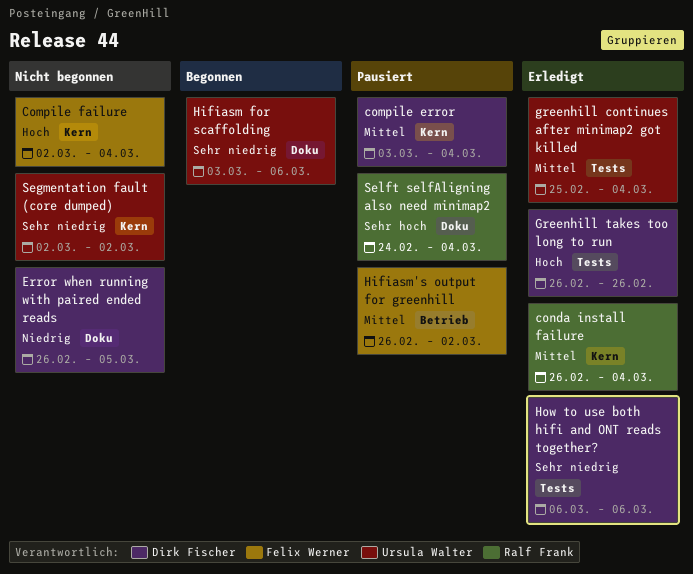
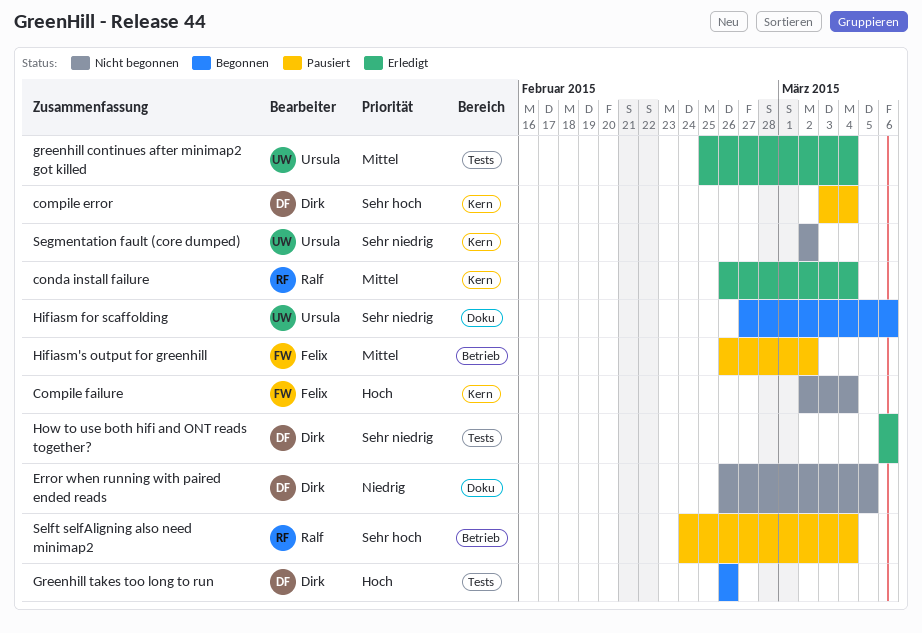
compile error, priority: Mittel -> Sehr hoch
Greenhill takes too long to run, status: Erledigt -> Begonnen
Hifiasm for scaffolding, start: Mar 3 -> Feb 27
Selft selfAligning also need minimap2, label: Doku -> Betrieb

